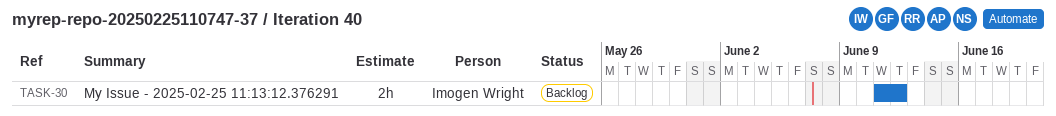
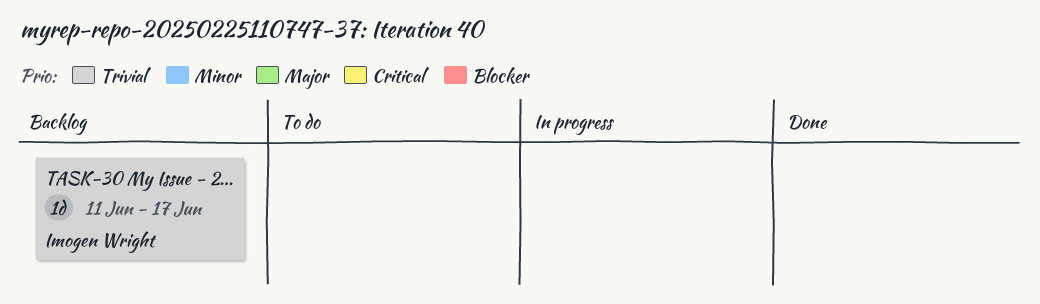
TASK-30, estimate: 2h -> 1d
TASK-30, due: Jun 12 -> Jun 17

